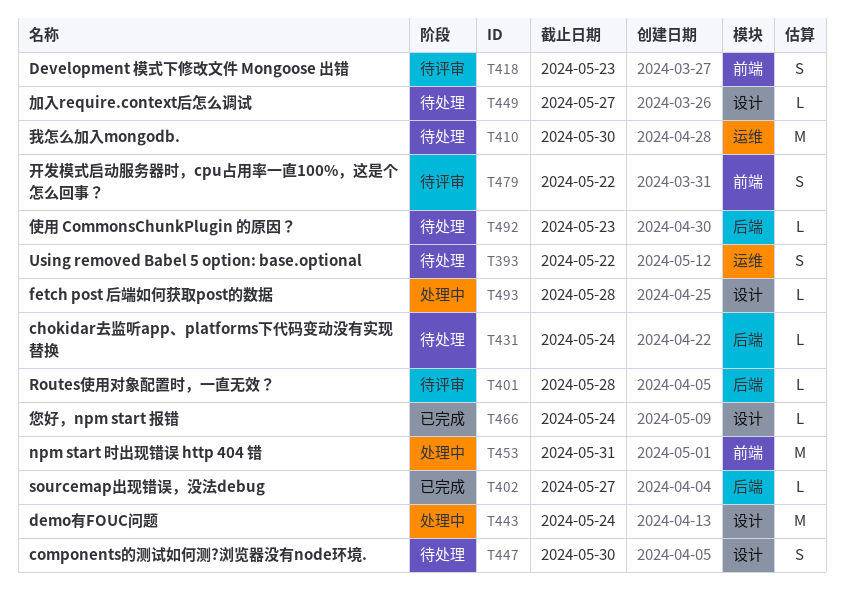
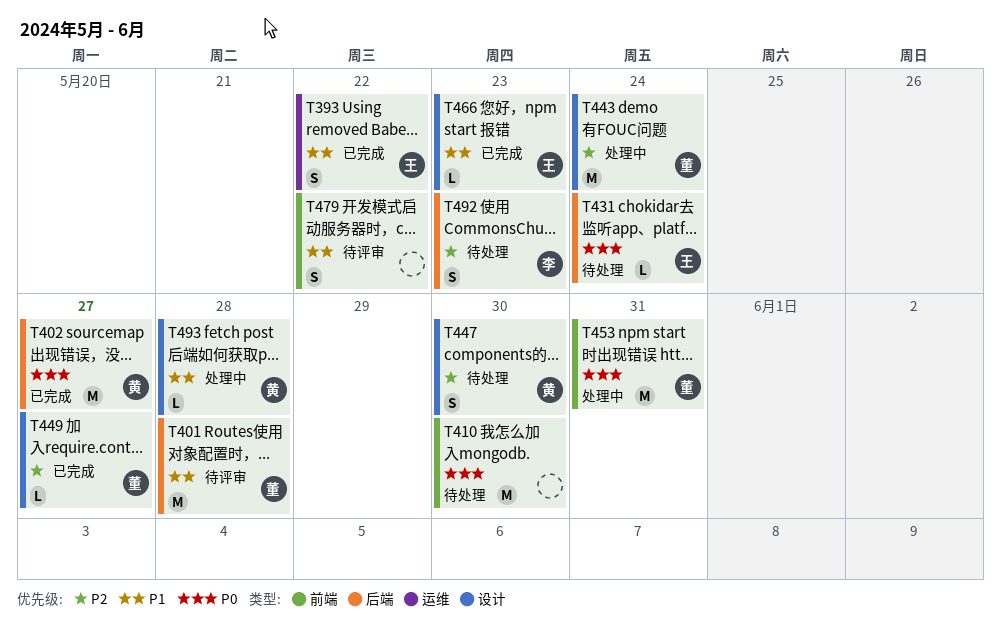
T393, status: 待处理 -> 已完成
T401, estimate: L -> M
T402, estimate: L -> M
T410, label: 运维 -> 前端
T418: present -> none
T449, status: 待处理 -> 已完成
T466, due: May 24 -> May 23
T492, estimate: L -> S

